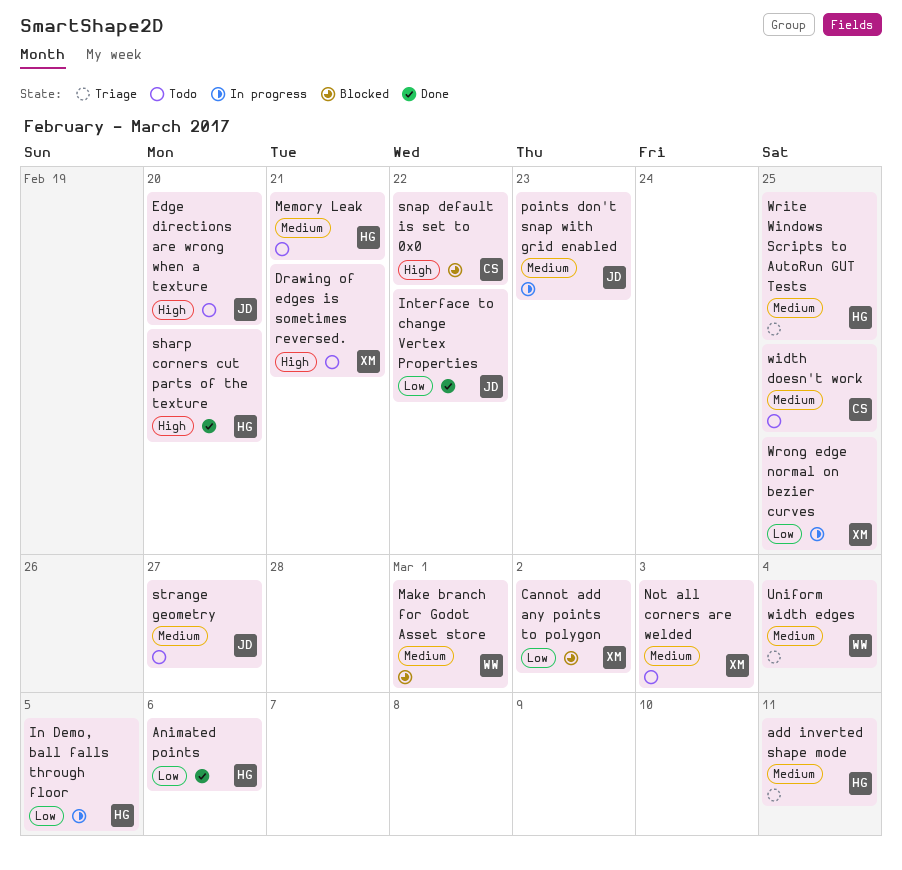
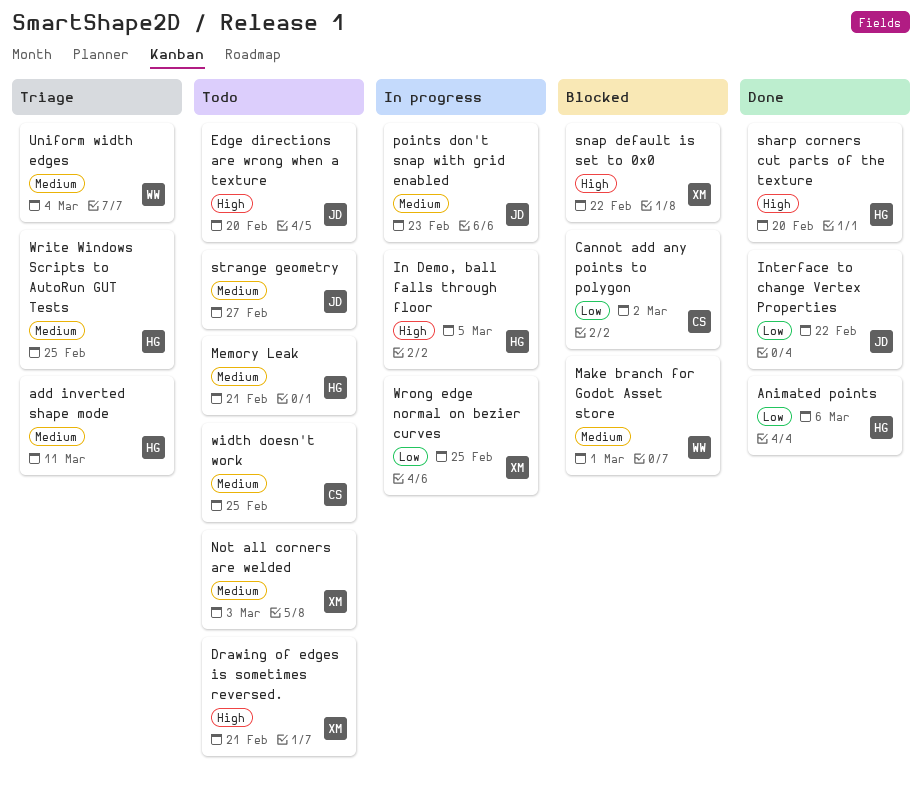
Cannot add any points to polygon, owner: XM -> CS
In Demo, ball falls through floor, priority: Low -> High
snap default is set to 0x0, owner: CS -> XM

